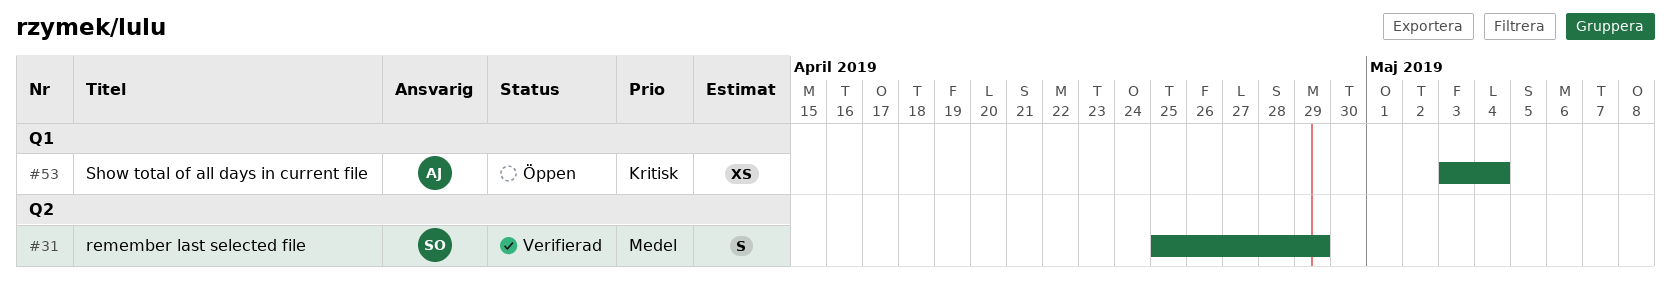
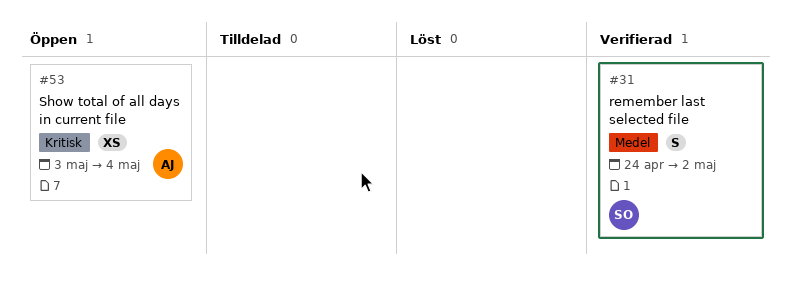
#31, start: Apr 25 -> Apr 24
#31, due: Apr 29 -> May 2

